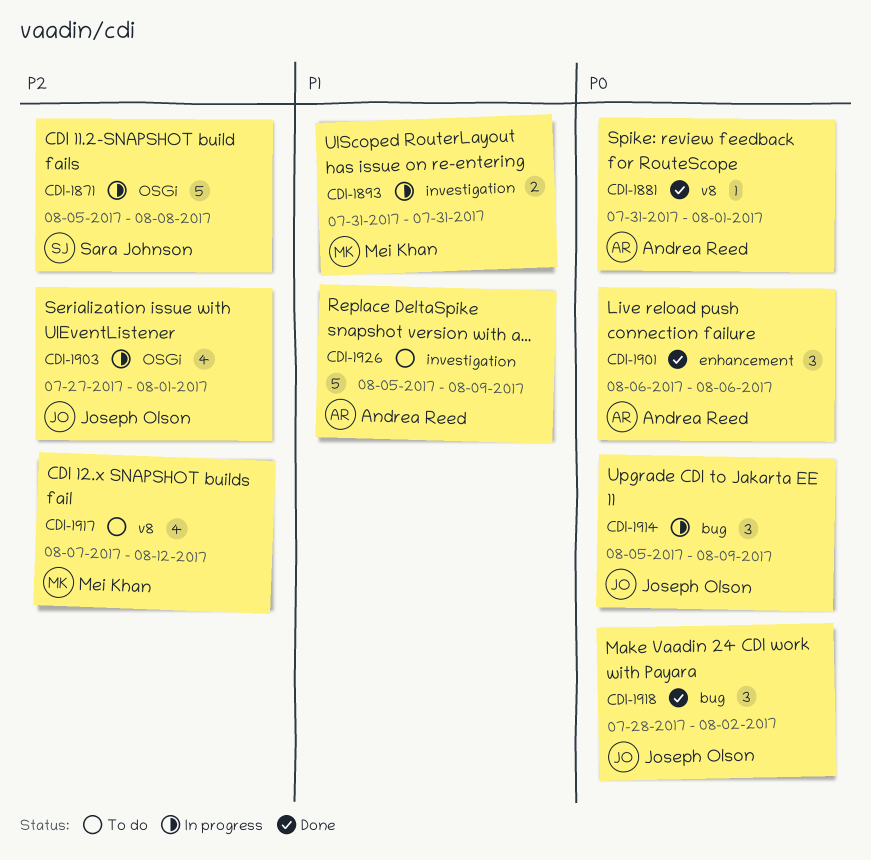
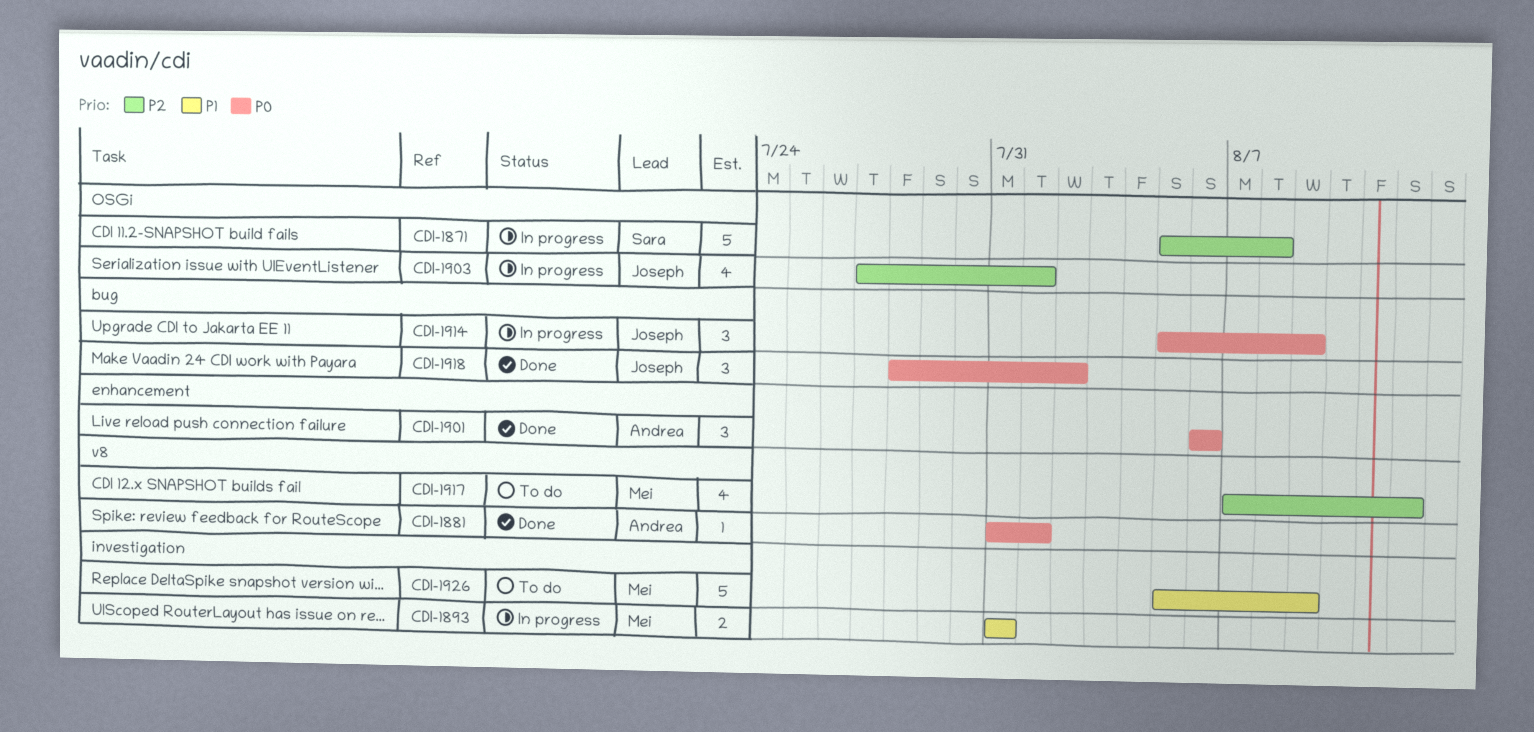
CDI-1926, owner: Andrea Reed -> Mei Khan

